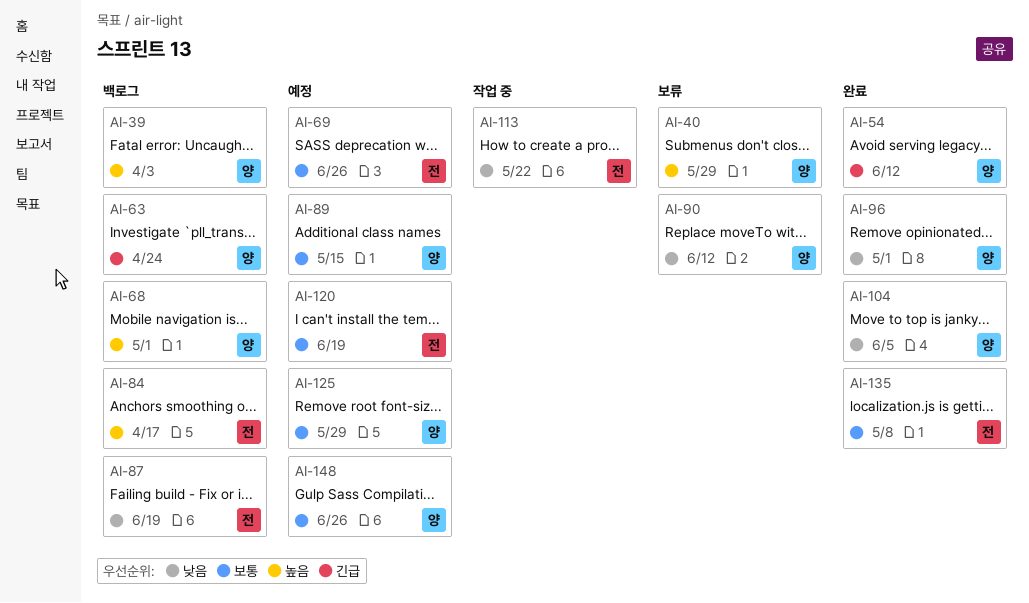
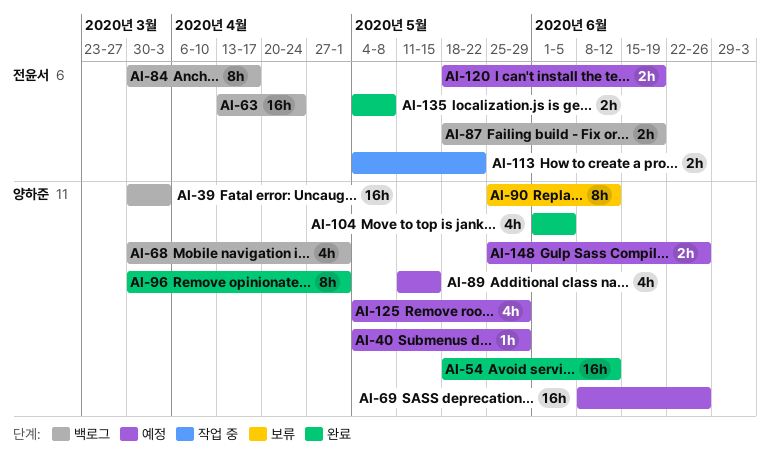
AI-40, status: 보류 -> 예정
AI-63, owner: 양하준 -> 전윤서
AI-69, owner: 전윤서 -> 양하준

